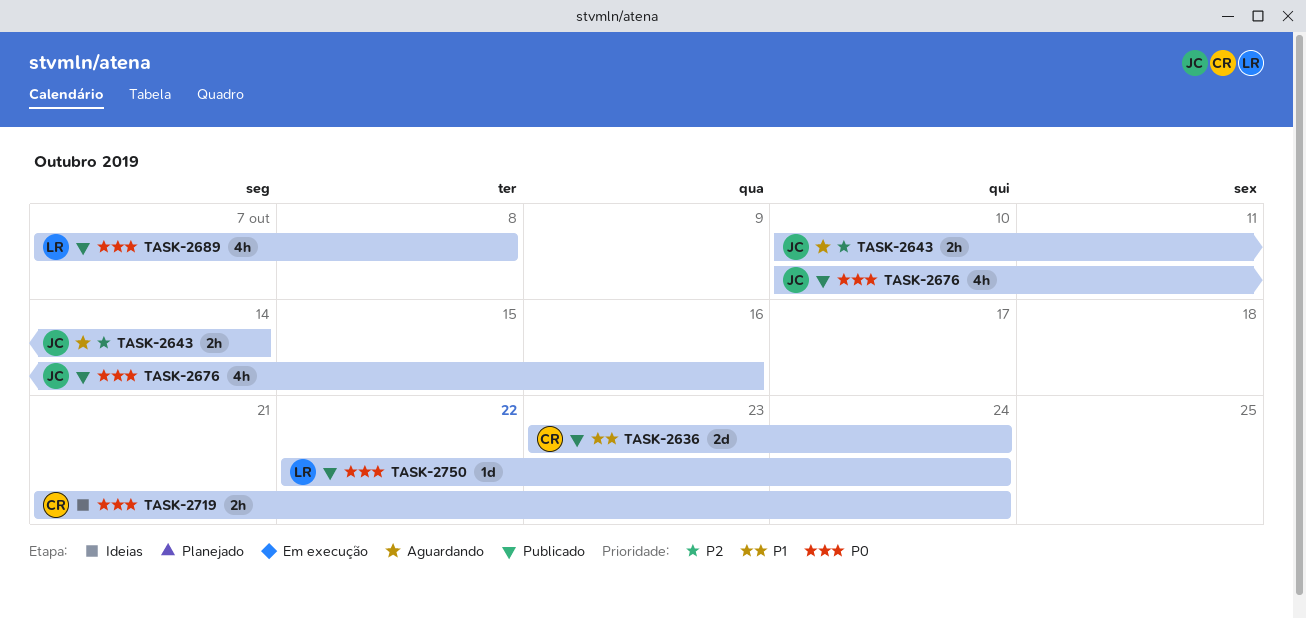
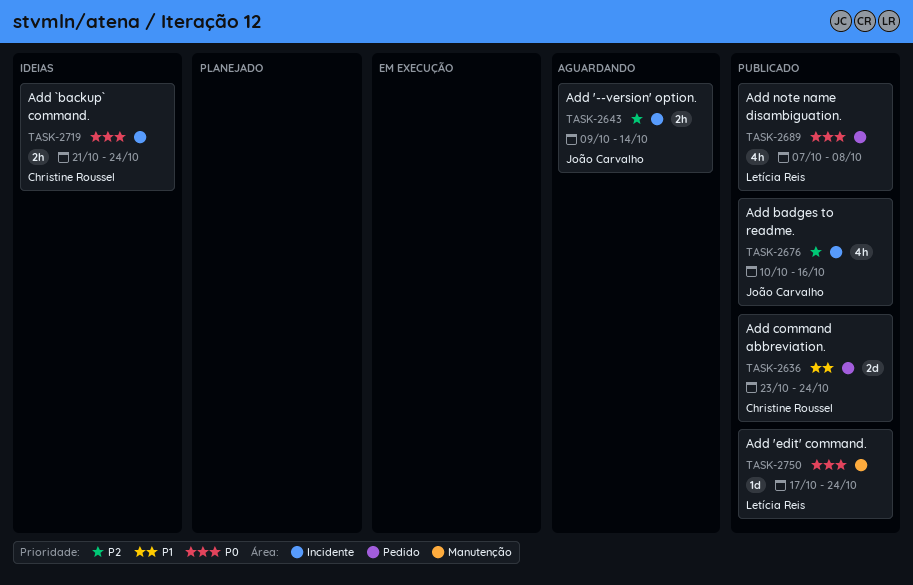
TASK-2643, start: Oct 10 -> Oct 9
TASK-2676, priority: P0 -> P2
TASK-2750, start: Oct 22 -> Oct 17

